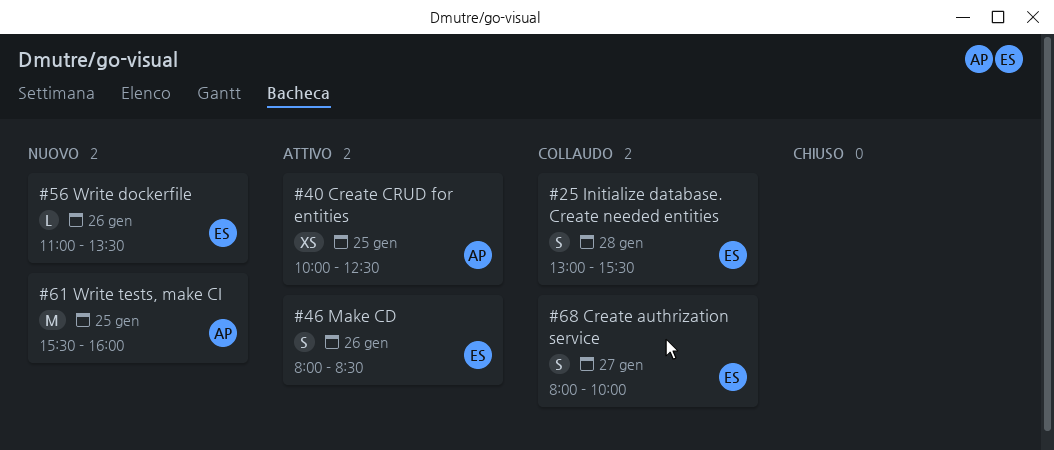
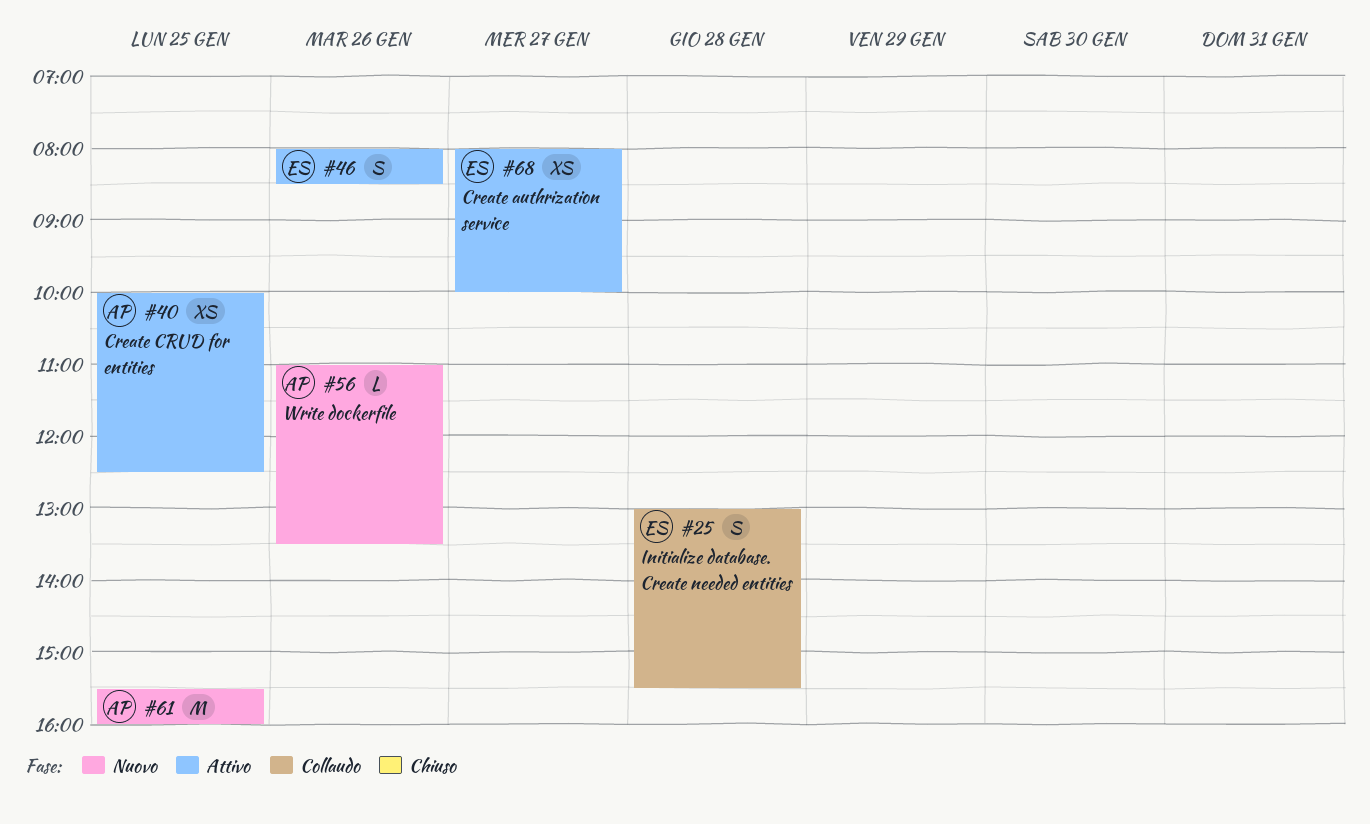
#56, owner: ES -> AP
#68, status: Collaudo -> Attivo
#68, estimate: S -> XS

